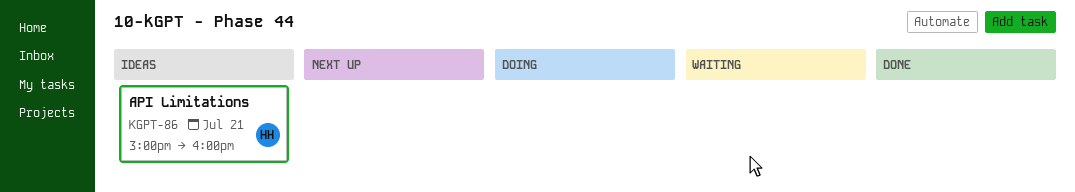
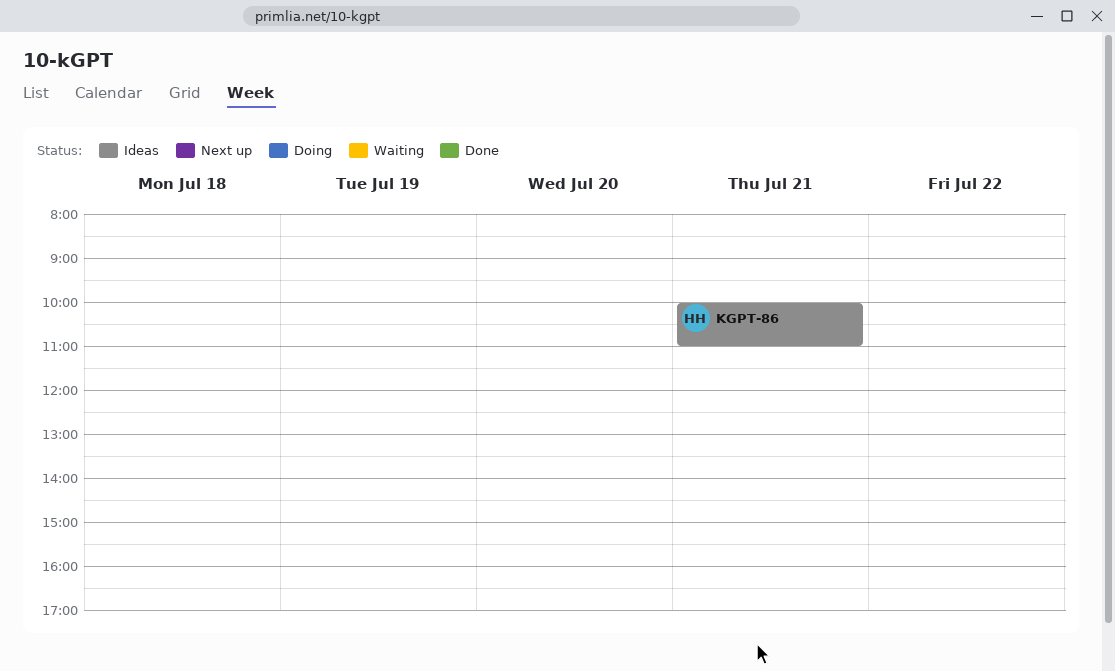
KGPT-86, begins: 15:00 -> 10:00
KGPT-86, ends: 16:00 -> 11:00

